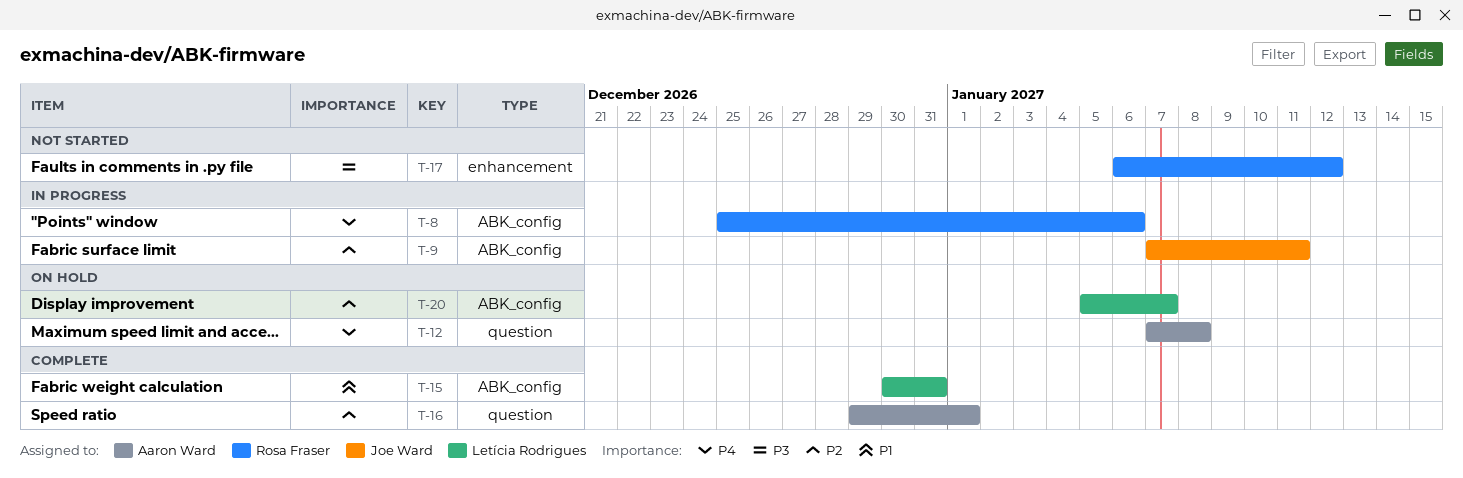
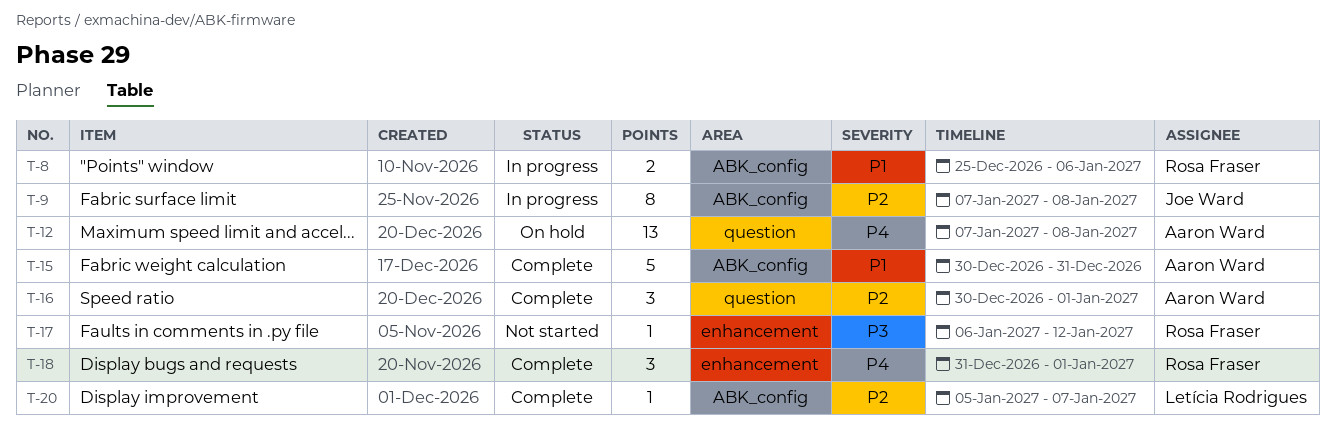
T-8, priority: P4 -> P1
T-9, due: Jan 11 -> Jan 8
T-15, owner: Letícia Rodrigues -> Aaron Ward
T-16, start: Dec 29 -> Dec 30
T-18: none -> present
T-20, status: On hold -> Complete

